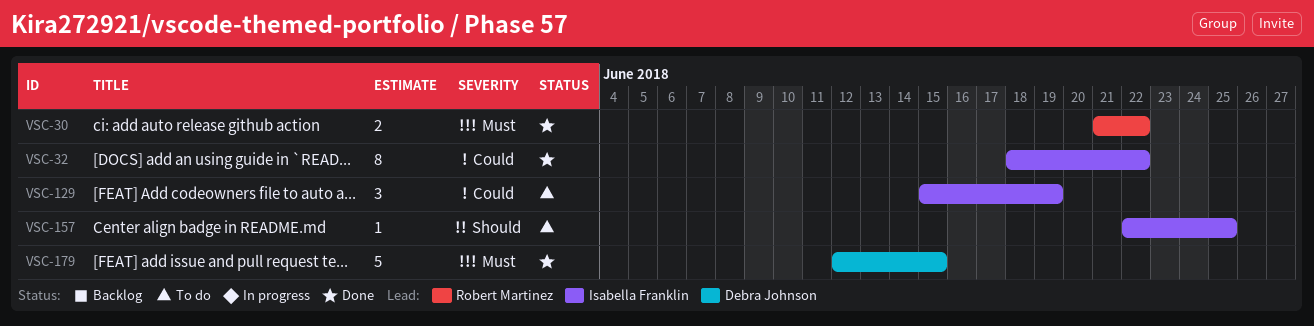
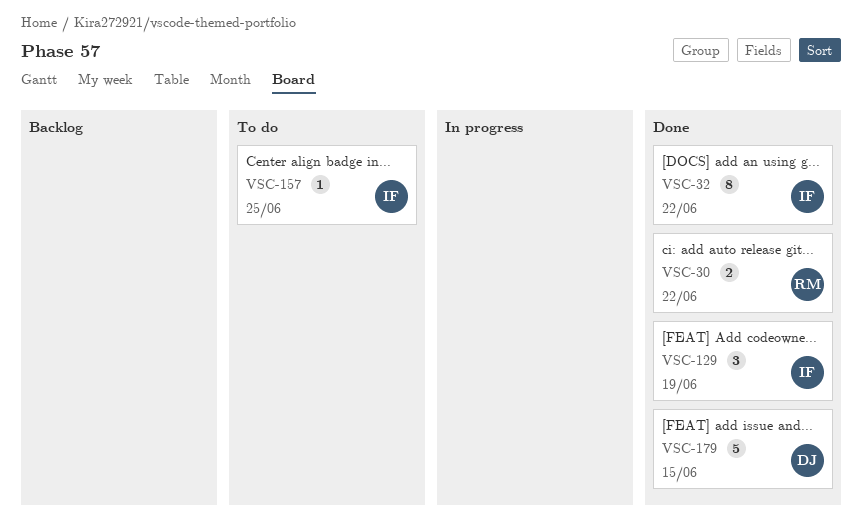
VSC-129, status: To do -> Done

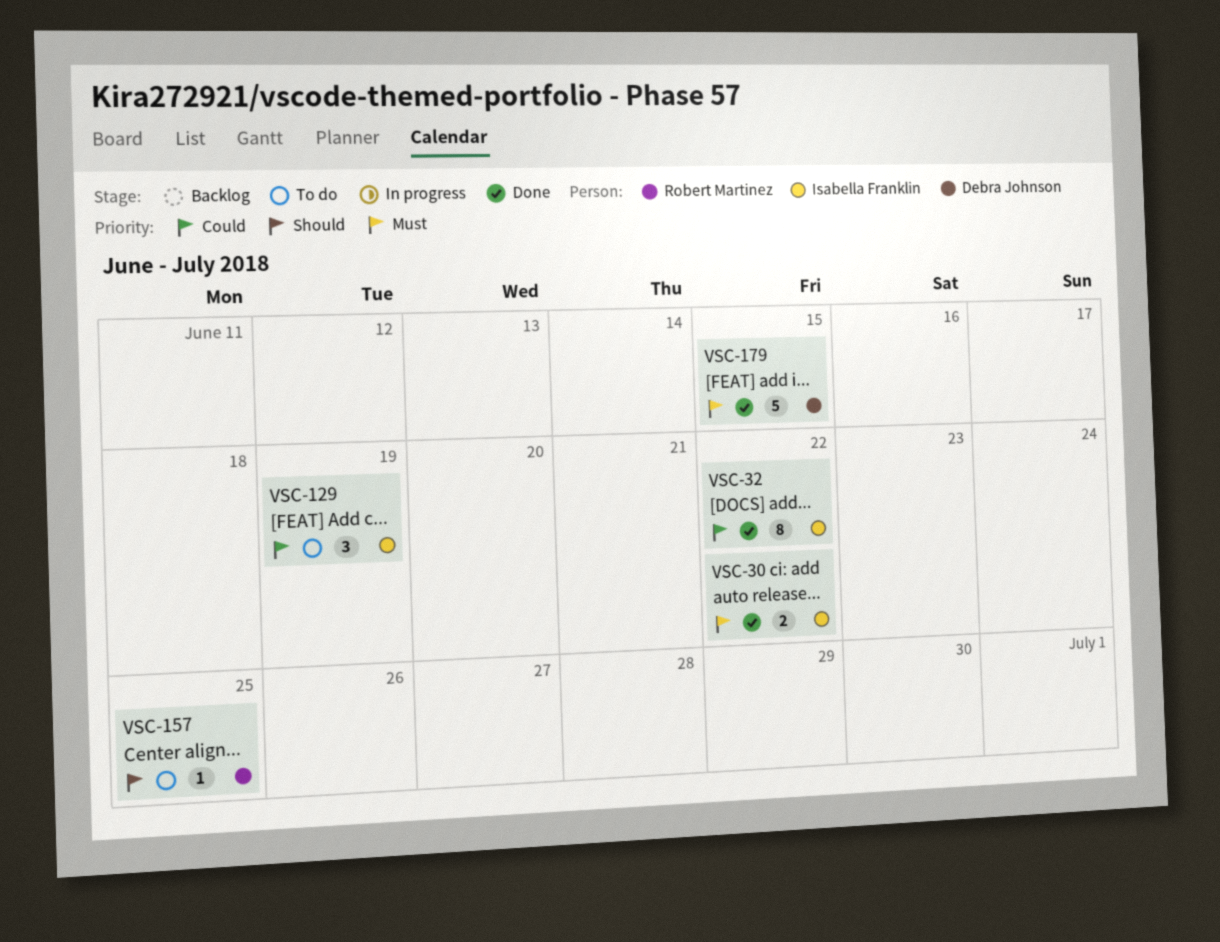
VSC-30, owner: Robert Martinez -> Isabella Franklin
VSC-129, status: Done -> To do
VSC-157, owner: Isabella Franklin -> Robert Martinez

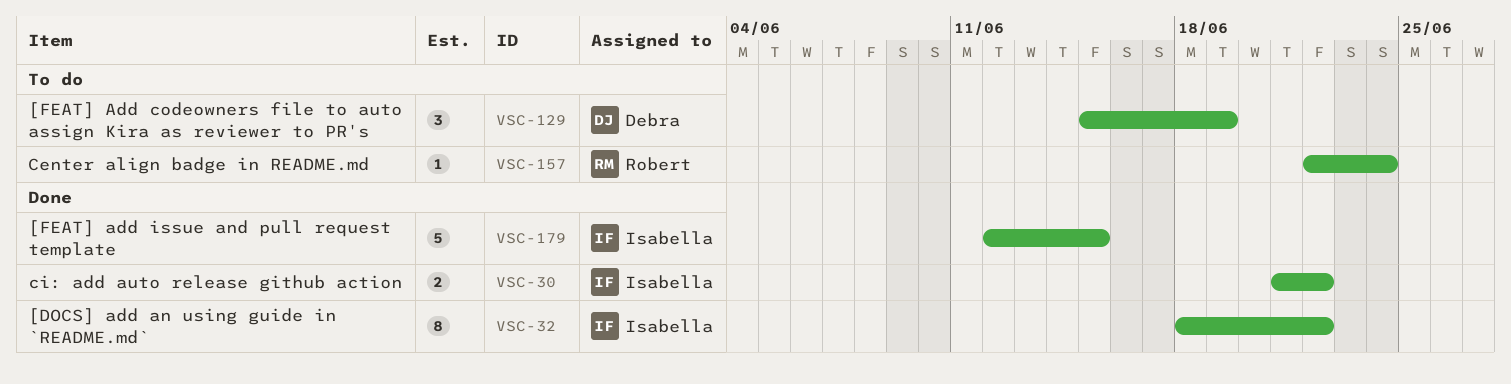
VSC-129, owner: Isabella Franklin -> Debra Johnson
VSC-157, due: Jun 25 -> Jun 24
VSC-179, owner: Debra Johnson -> Isabella Franklin

